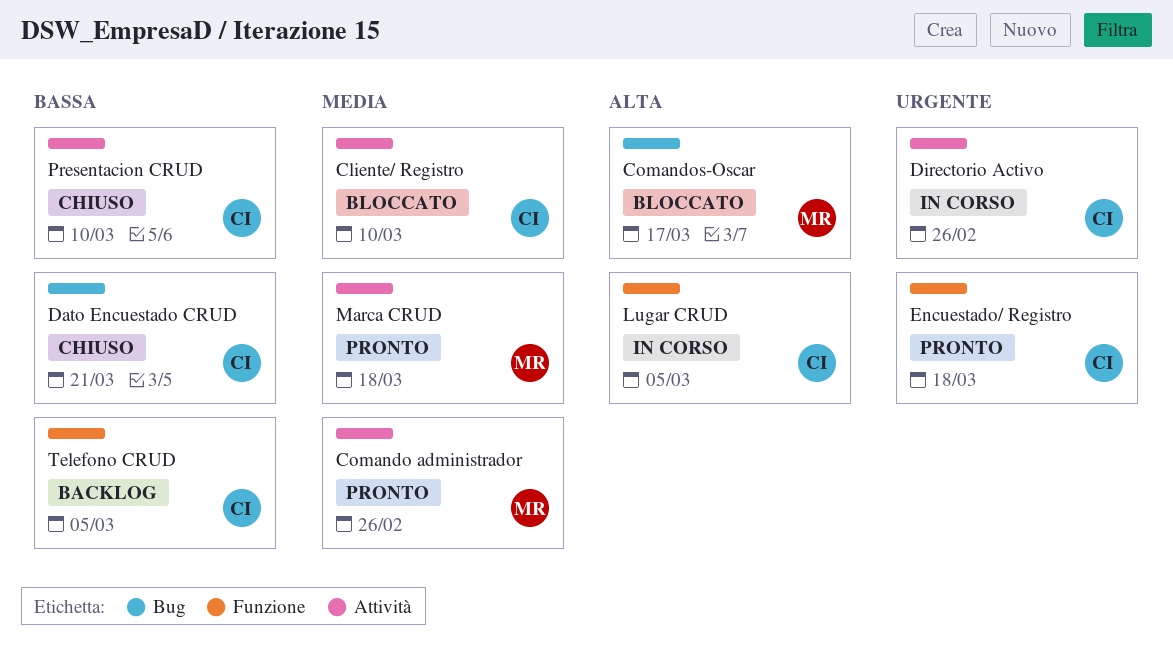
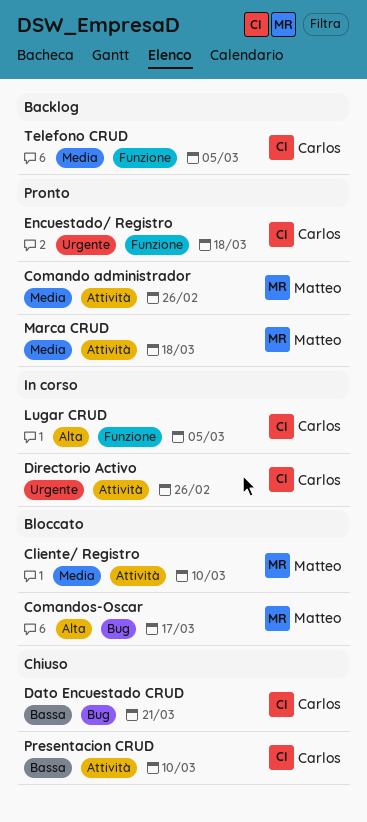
Cliente/ Registro, owner: Carlos -> Matteo
Telefono CRUD, priority: Bassa -> Media

